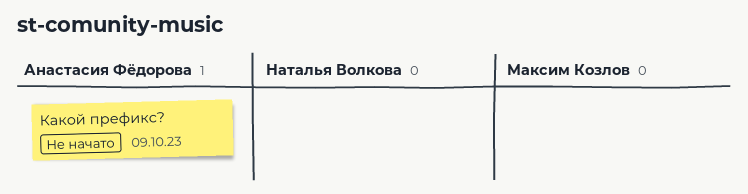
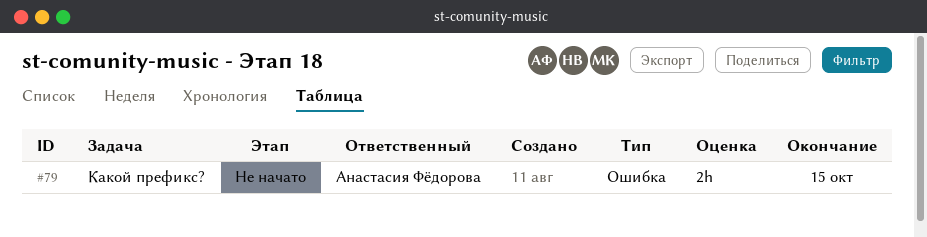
Какой префикс?, due: Oct 9 -> Oct 15

